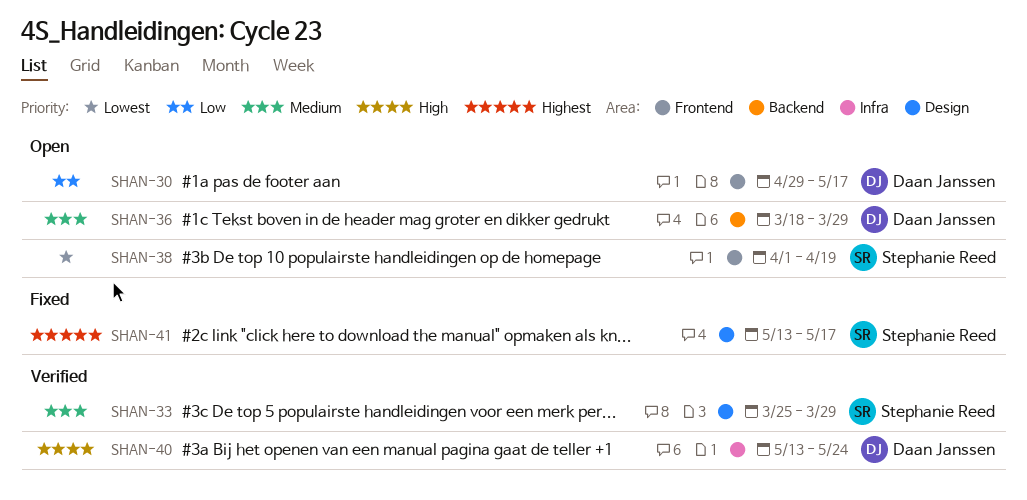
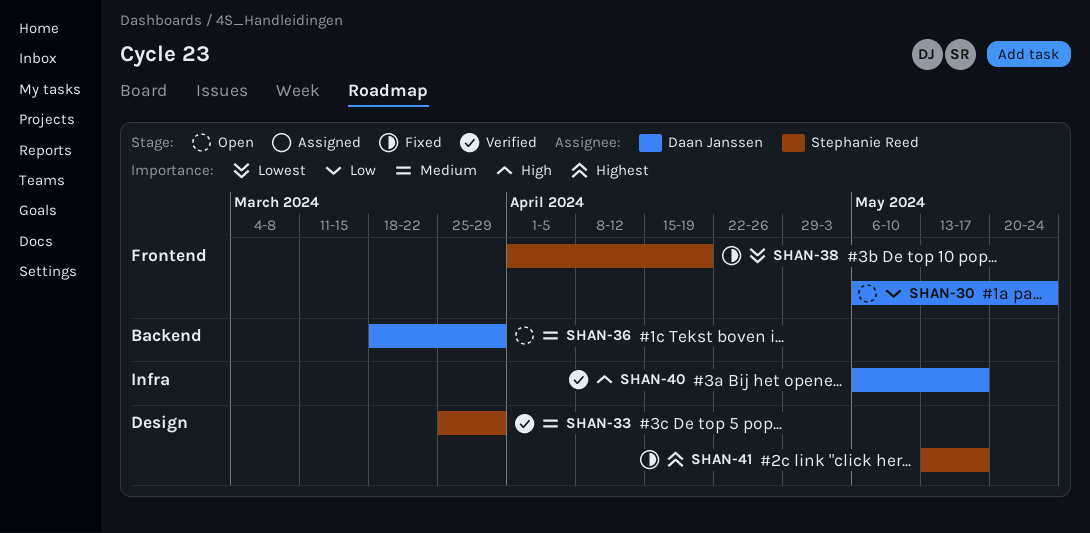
SHAN-30, start: Apr 29 -> May 6
SHAN-30, due: May 17 -> May 24
SHAN-38, status: Open -> Fixed
SHAN-40, start: May 13 -> May 6
SHAN-40, due: May 24 -> May 17

